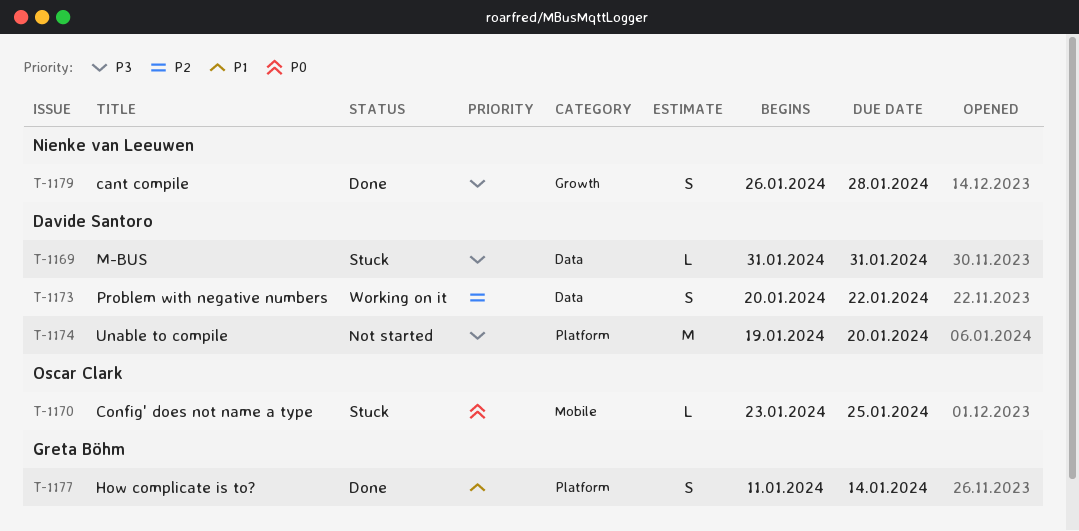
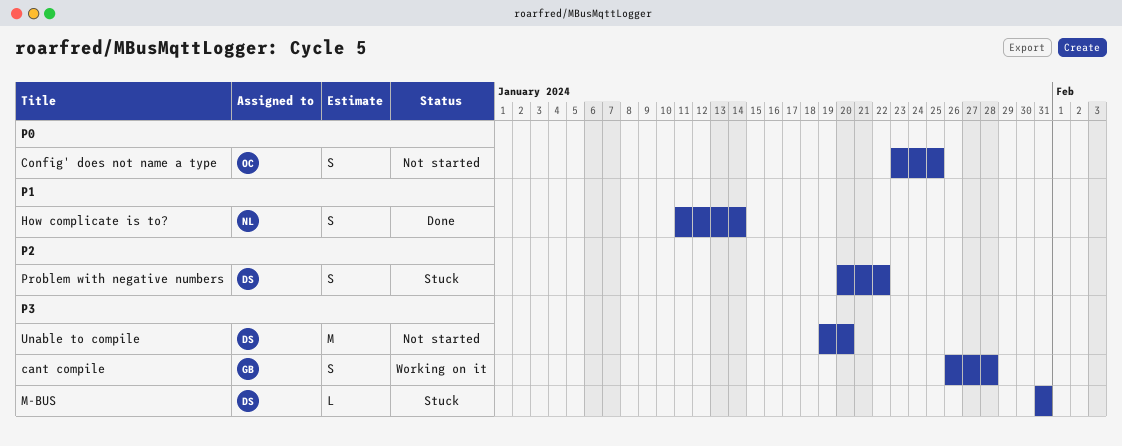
cant compile, status: Done -> Working on it
cant compile, owner: Nienke van Leeuwen -> Greta Böhm
Config' does not name a type, status: Stuck -> Not started
Config' does not name a type, estimate: L -> S
How complicate is to?, owner: Greta Böhm -> Nienke van Leeuwen
Problem with negative numbers, status: Working on it -> Stuck

